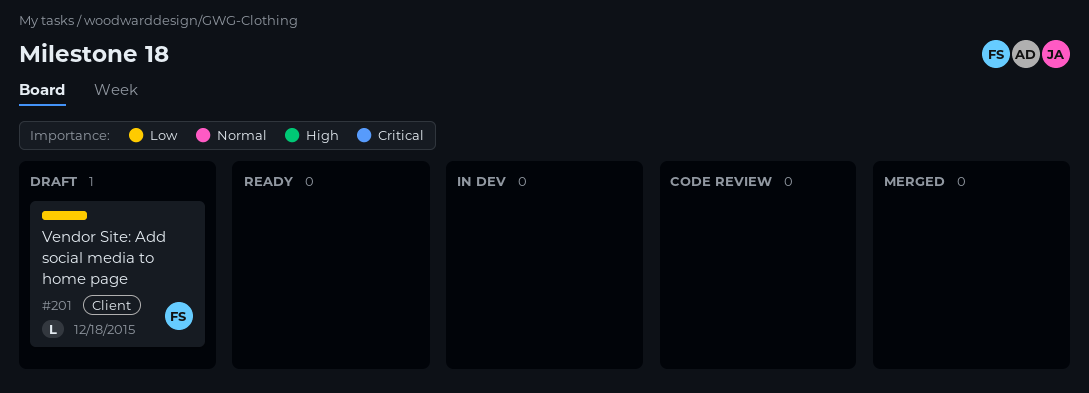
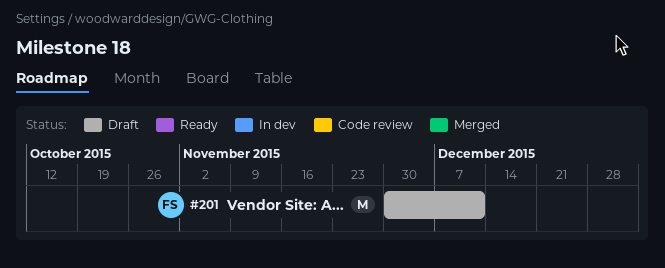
#201, estimate: L -> M
#201, due: Dec 18 -> Dec 11

